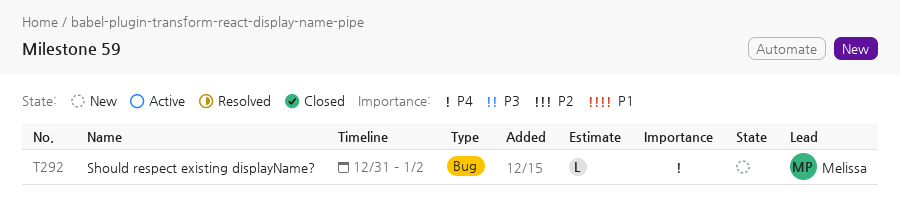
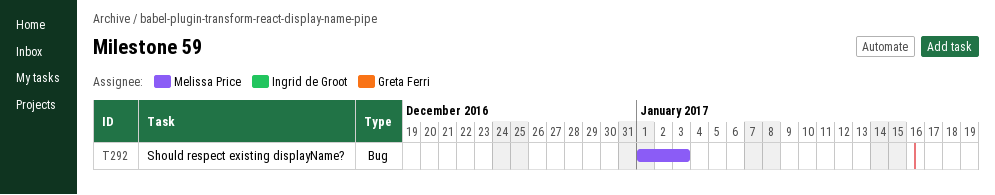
T292, start: Dec 31 -> Jan 1
T292, due: Jan 2 -> Jan 3

